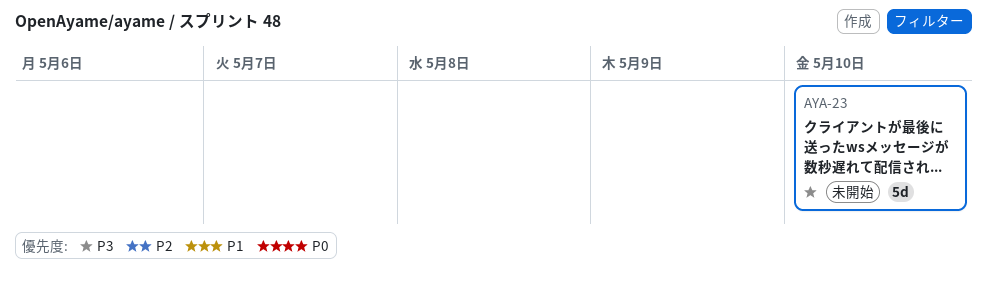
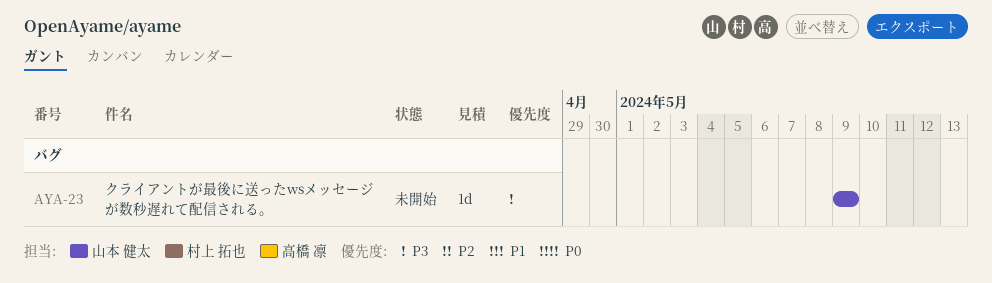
AYA-23, estimate: 5d -> 1d
AYA-23, due: May 10 -> May 9

